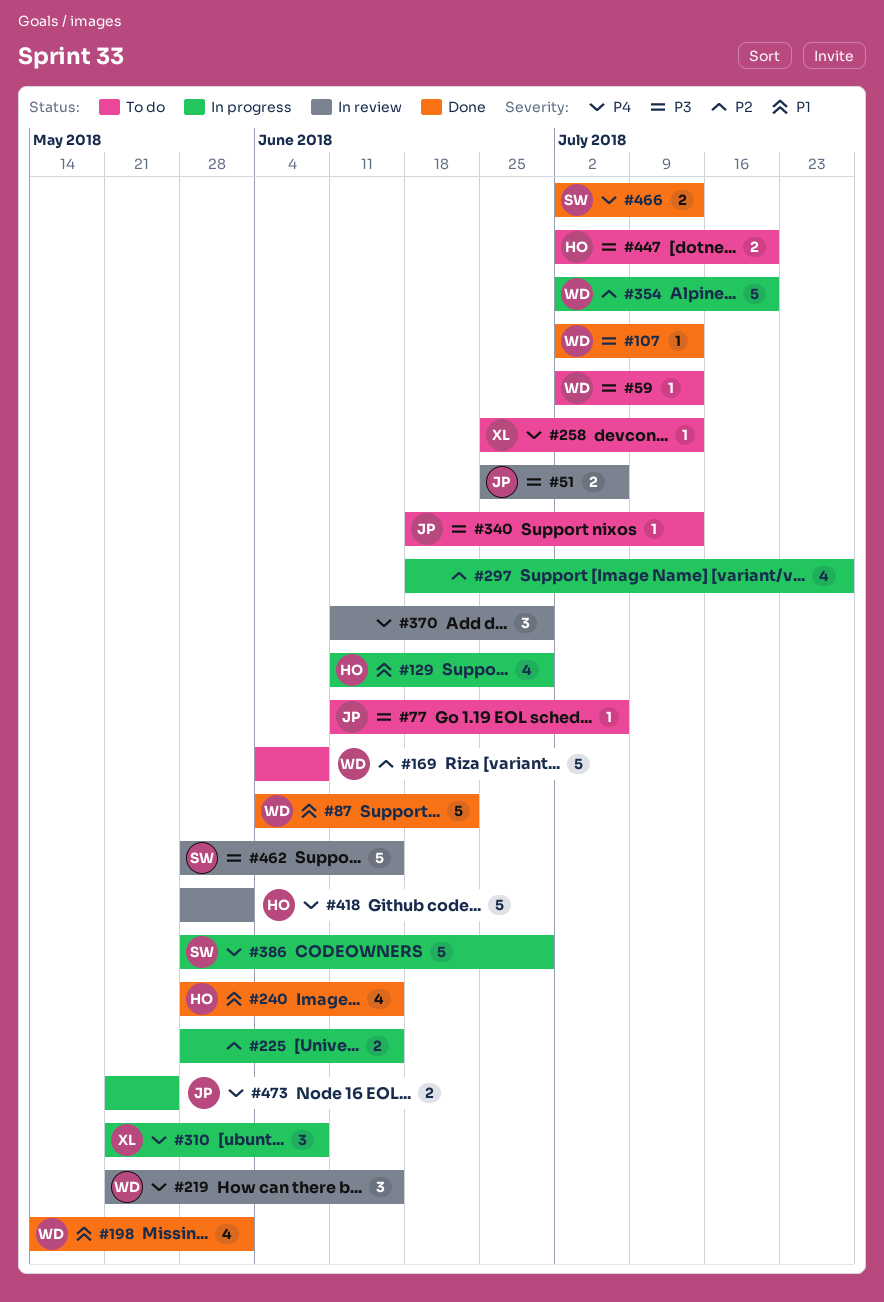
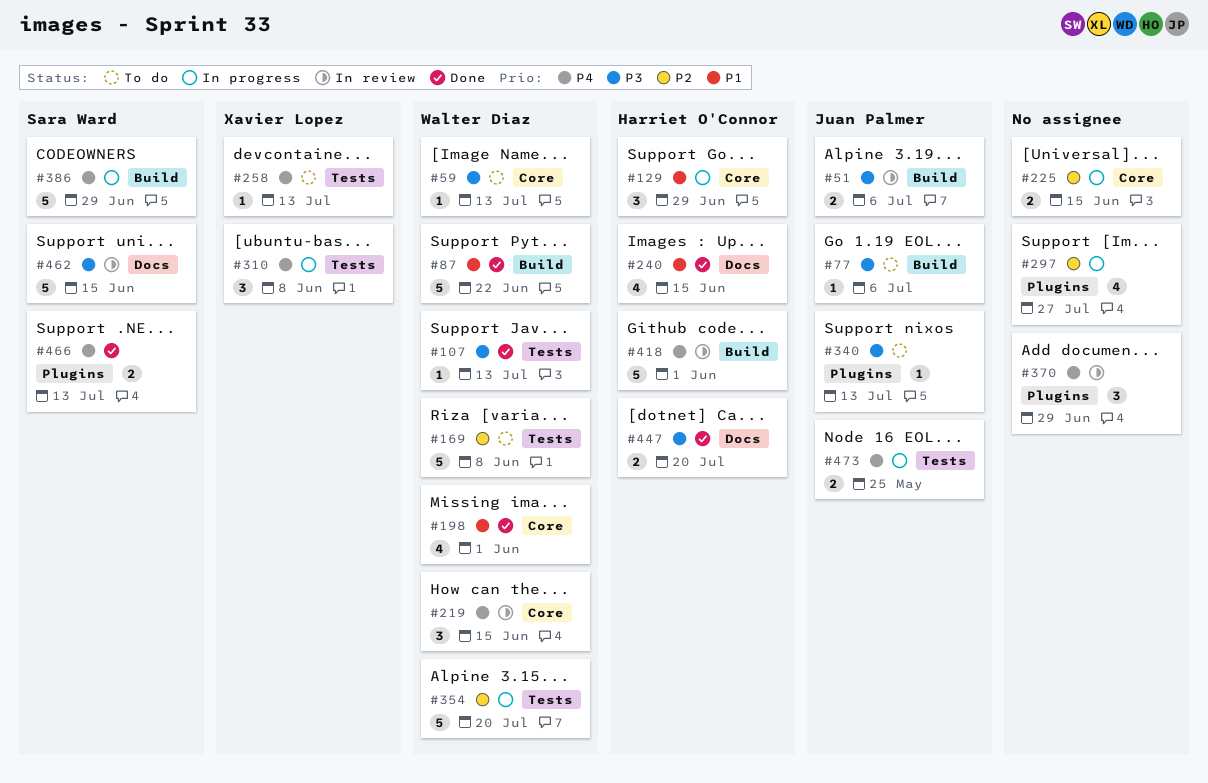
#129, estimate: 4 -> 3
#447, status: To do -> Done

